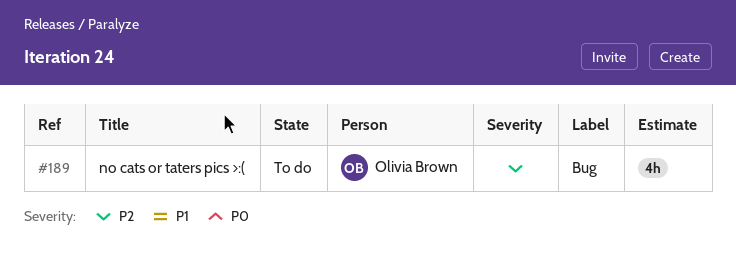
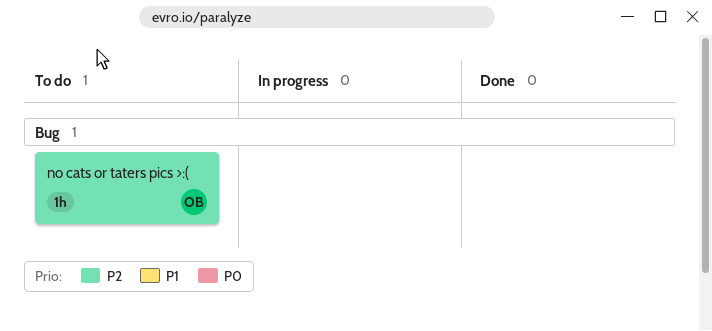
no cats or taters pics >:(, estimate: 4h -> 1h

